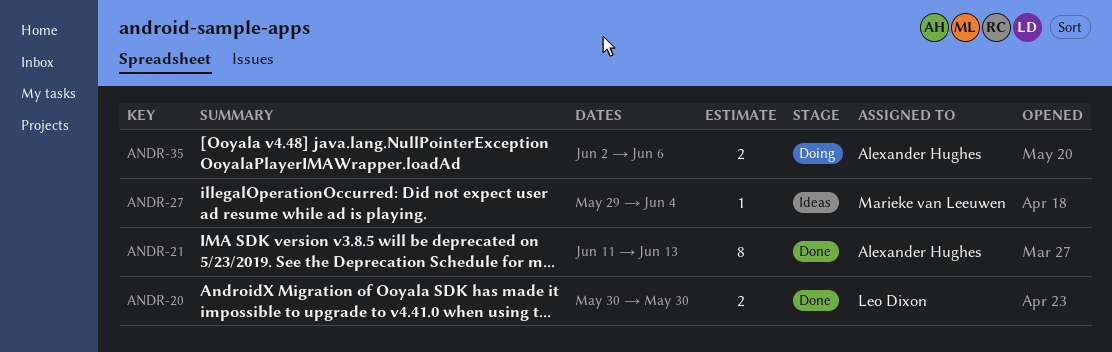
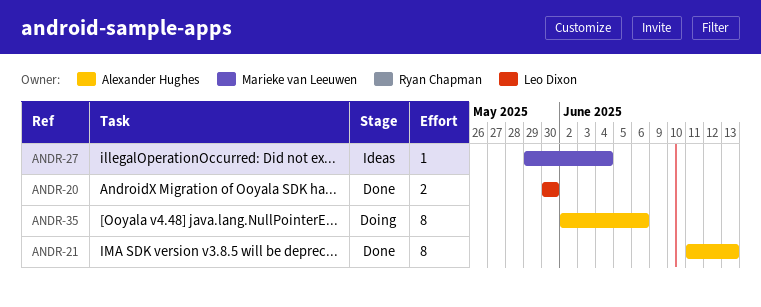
ANDR-35, estimate: 2 -> 8

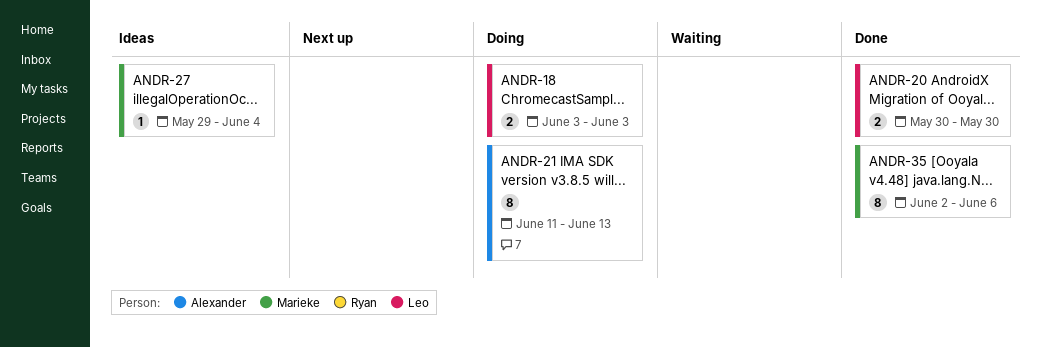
ANDR-18: none -> present
ANDR-21, status: Done -> Doing
ANDR-35, status: Doing -> Done
ANDR-35, owner: Alexander Hughes -> Marieke van Leeuwen

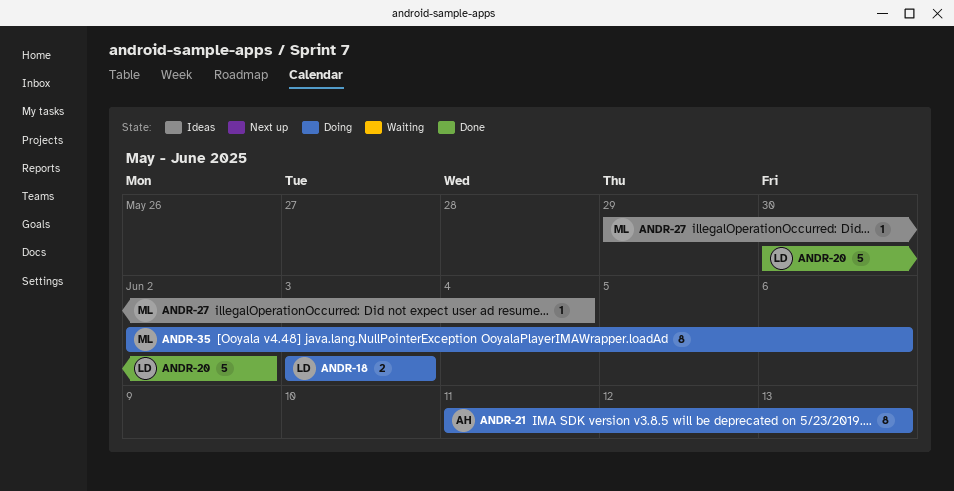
ANDR-20, estimate: 2 -> 5
ANDR-20, due: May 30 -> Jun 2
ANDR-35, status: Done -> Doing

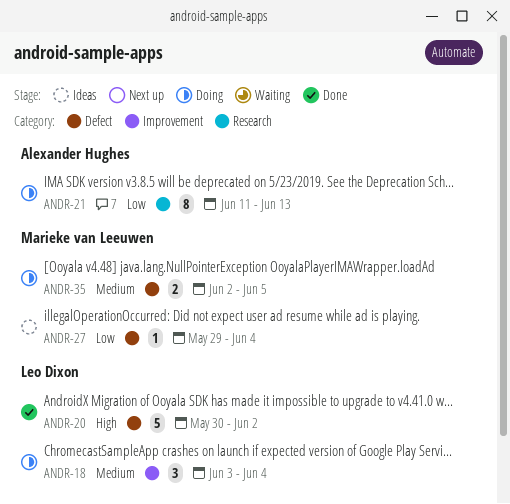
ANDR-18, estimate: 2 -> 3
ANDR-18, due: Jun 3 -> Jun 4
ANDR-35, estimate: 8 -> 2
ANDR-35, due: Jun 6 -> Jun 5

